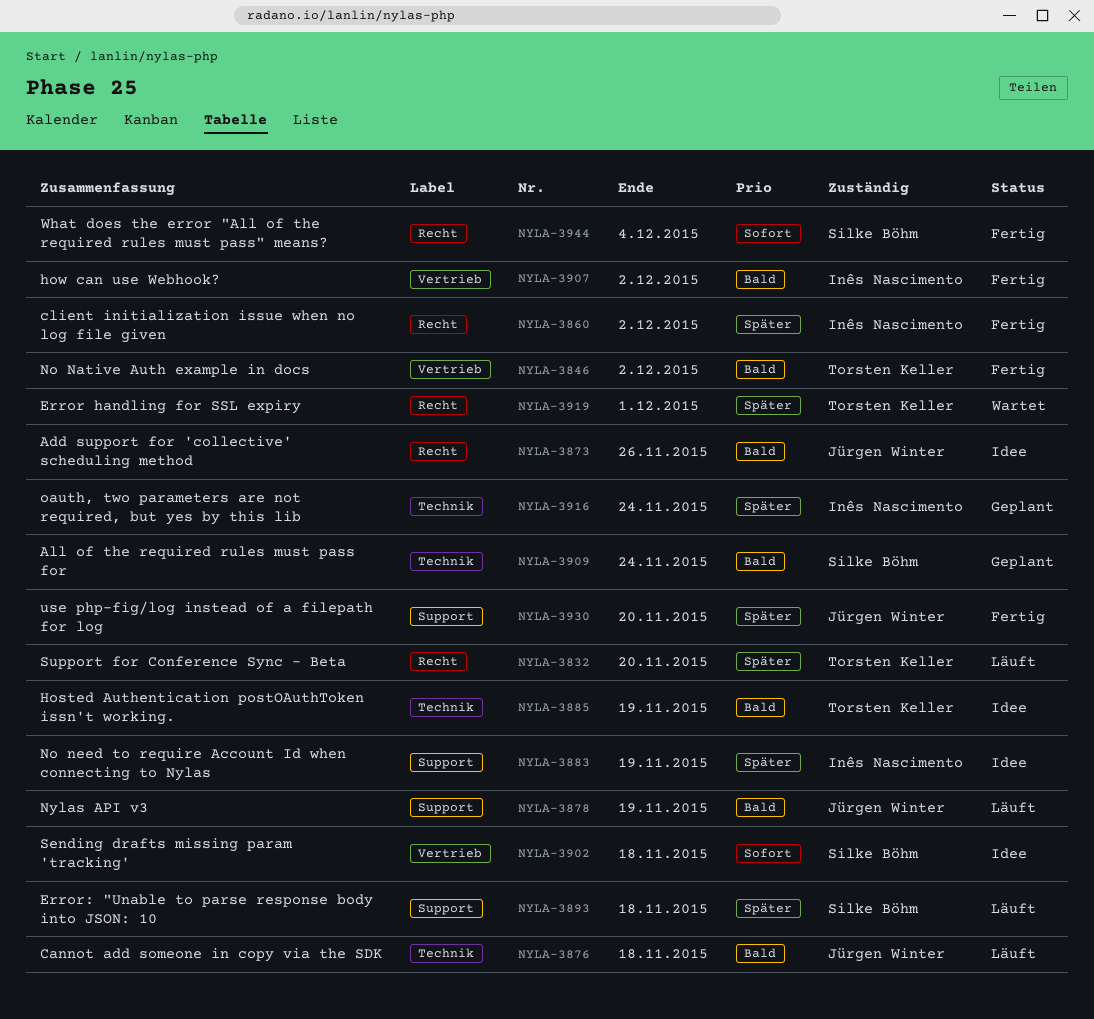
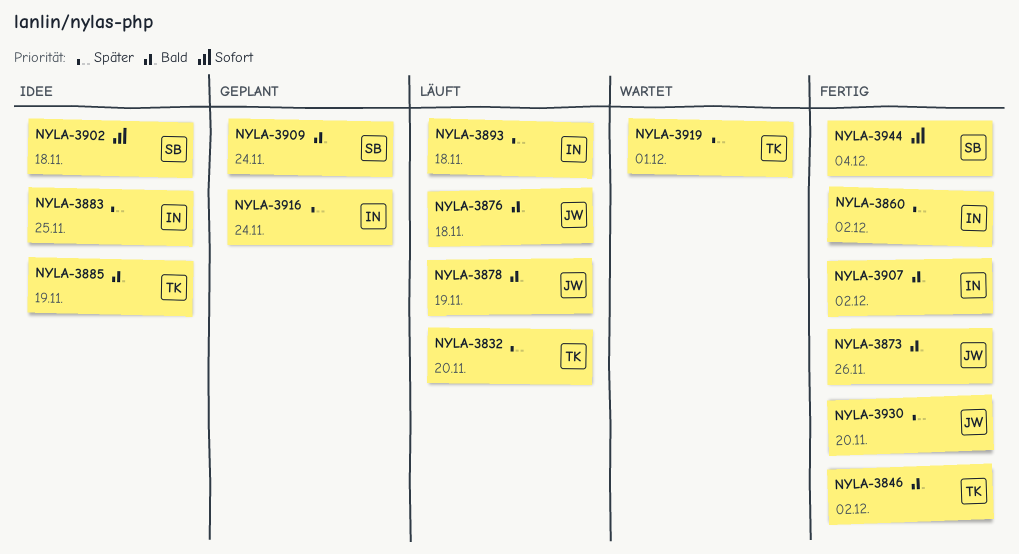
NYLA-3873, status: Idee -> Fertig
NYLA-3883, due: Nov 19 -> Nov 25
NYLA-3893, owner: Silke Böhm -> Inês Nascimento

